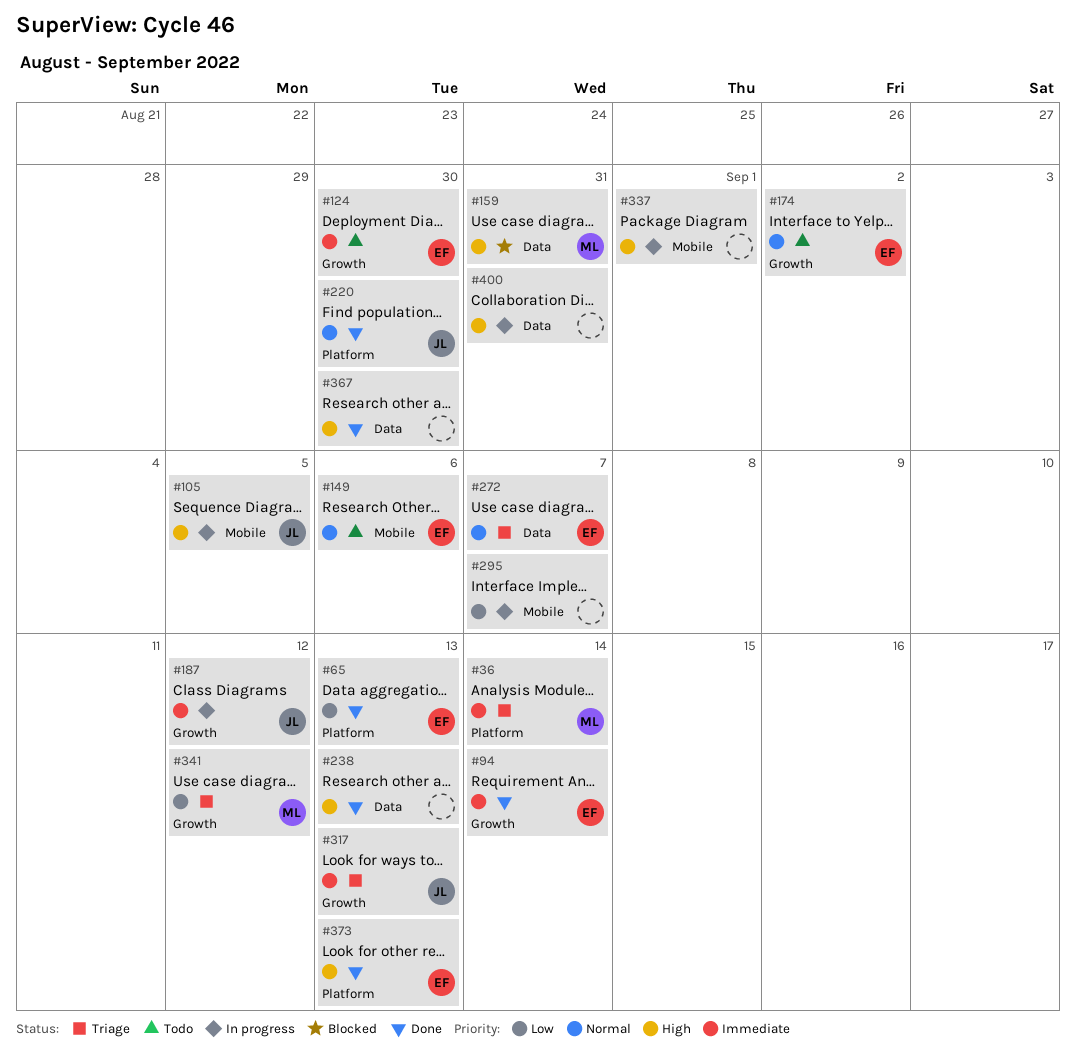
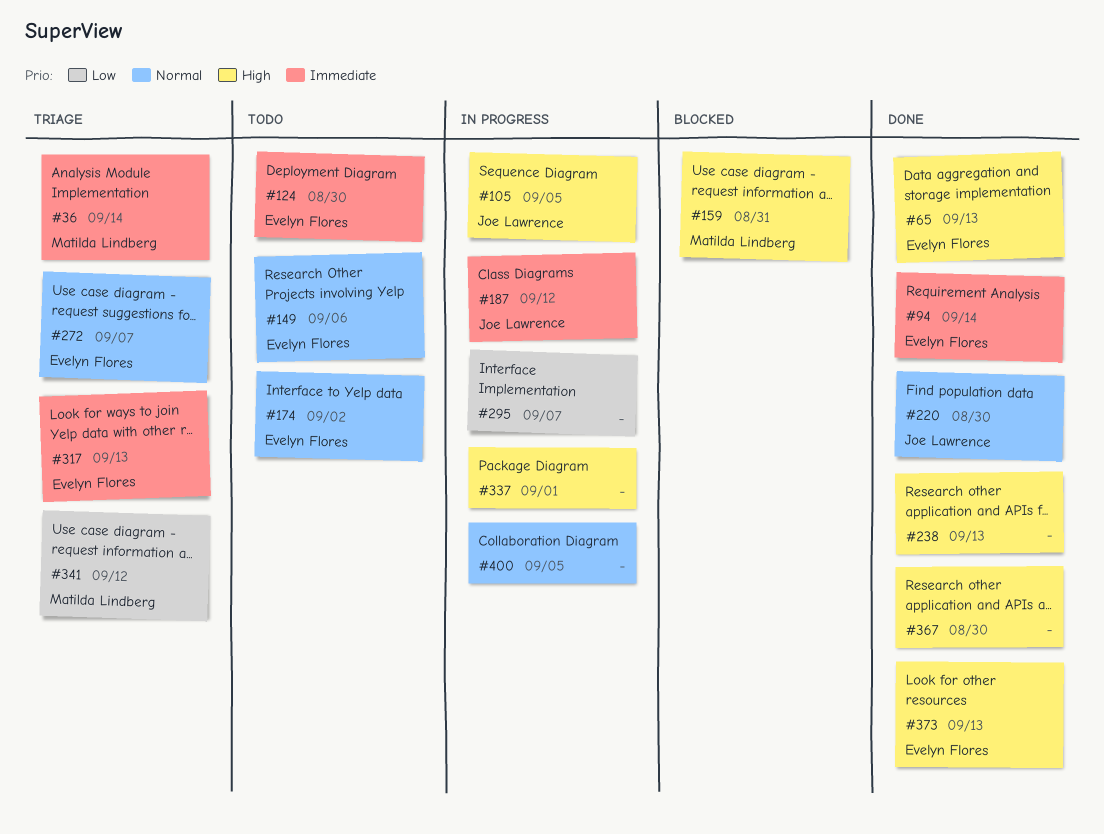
#65, priority: Low -> High
#317, owner: Joe Lawrence -> Evelyn Flores
#400, priority: High -> Normal
#400, due: Aug 31 -> Sep 5

